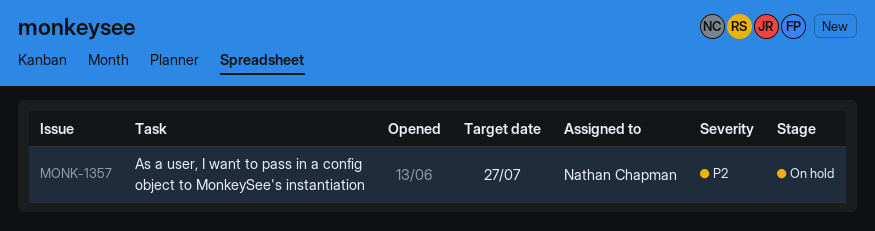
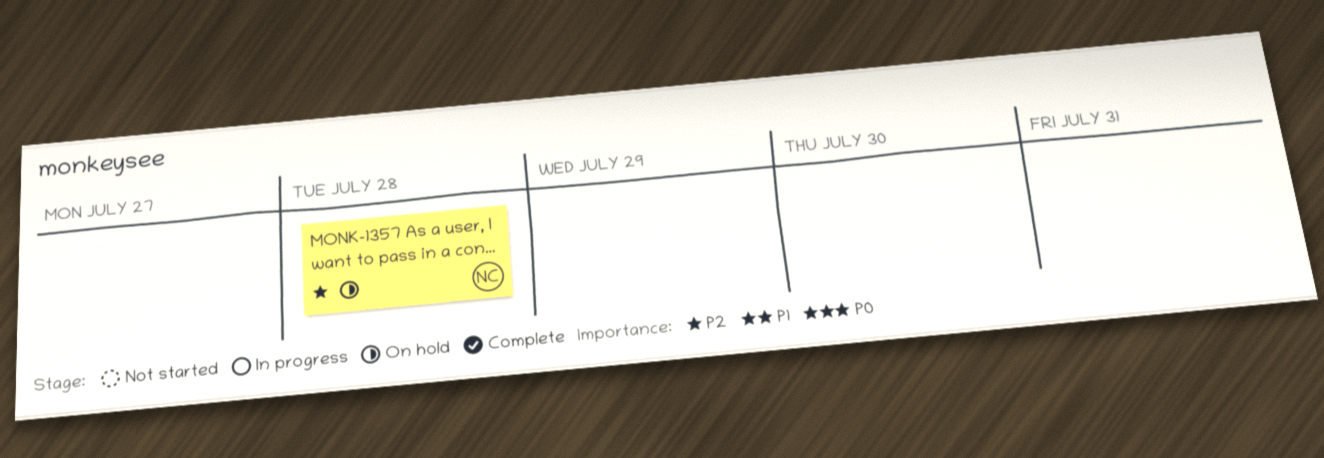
MONK-1357, due: Jul 27 -> Jul 28

